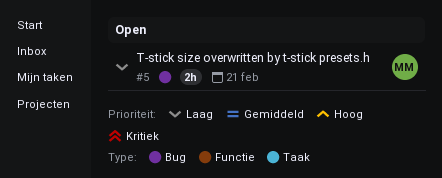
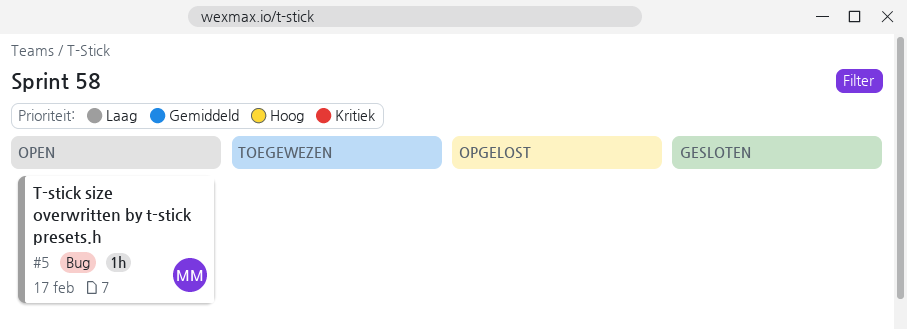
#5, estimate: 2h -> 1h
#5, due: Feb 21 -> Feb 17

